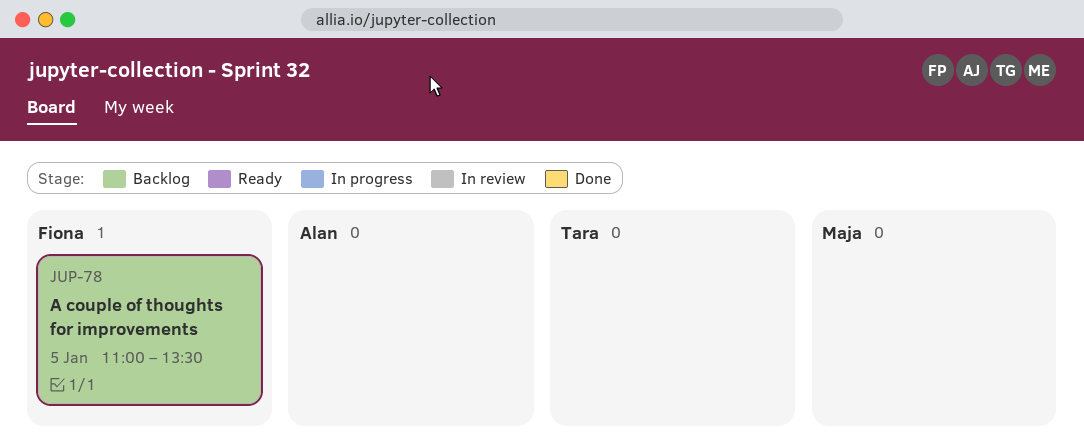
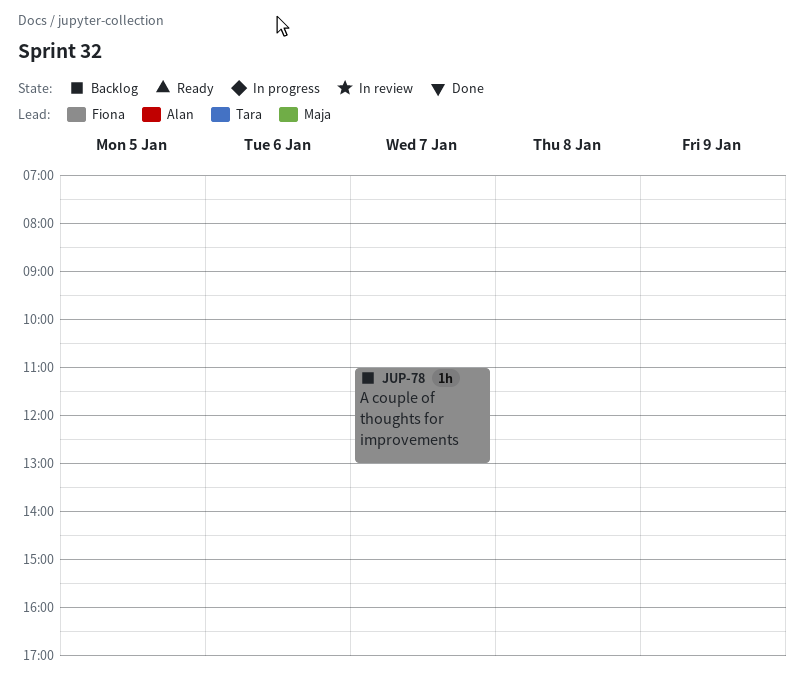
JUP-78, day: Jan 5 -> Jan 7
JUP-78, ends: 13:30 -> 13:00

